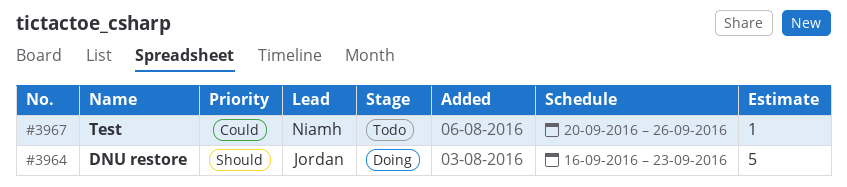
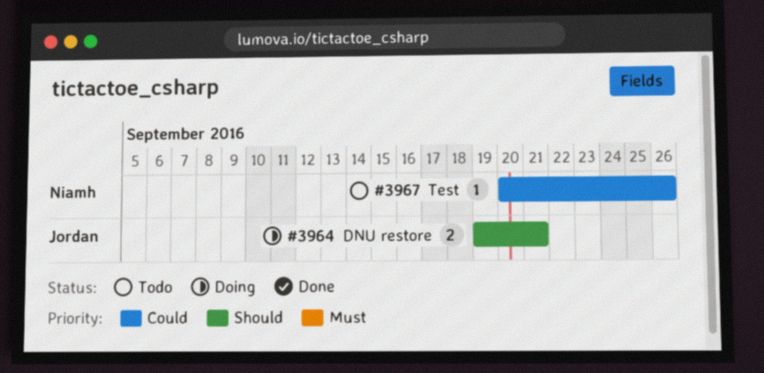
#3964, estimate: 5 -> 2
#3964, start: Sep 16 -> Sep 19
#3964, due: Sep 23 -> Sep 21

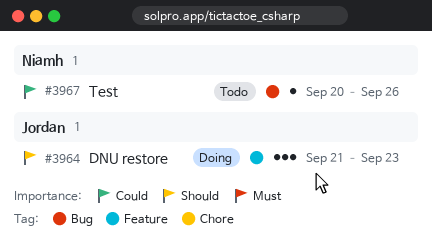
#3964, estimate: 2 -> 3
#3964, start: Sep 19 -> Sep 21
#3964, due: Sep 21 -> Sep 23

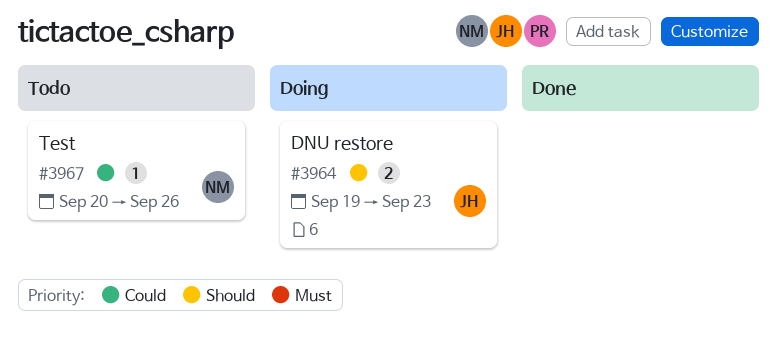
#3964, estimate: 3 -> 2
#3964, start: Sep 21 -> Sep 19

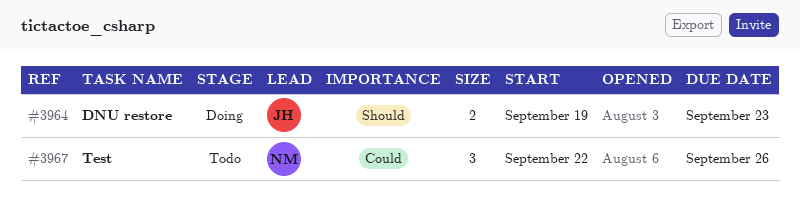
#3967, estimate: 1 -> 3
#3967, start: Sep 20 -> Sep 22

